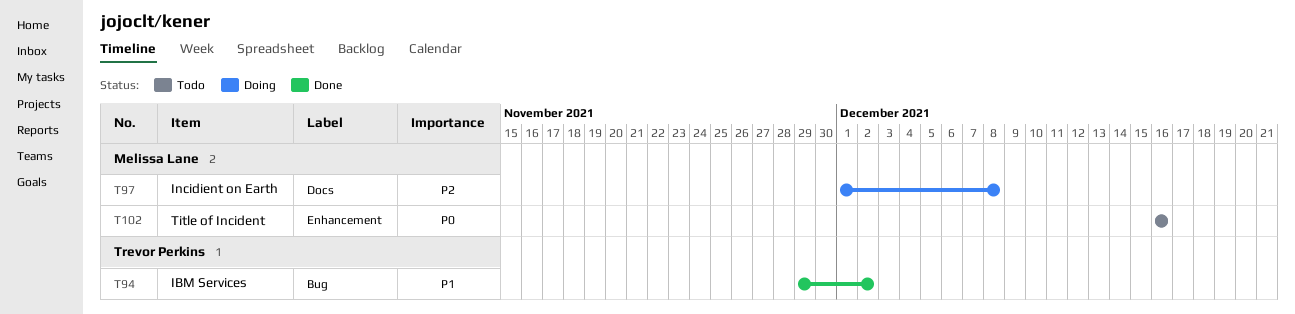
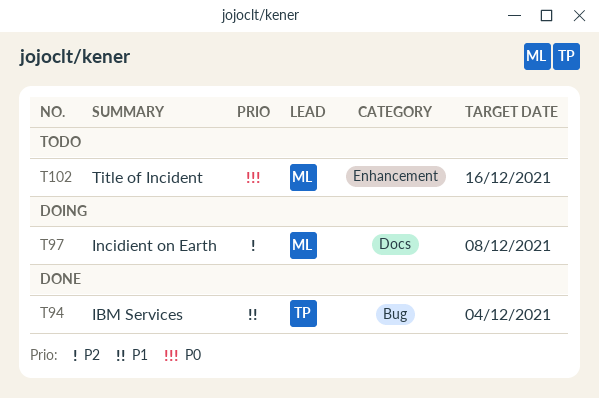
T94, due: Dec 2 -> Dec 4

